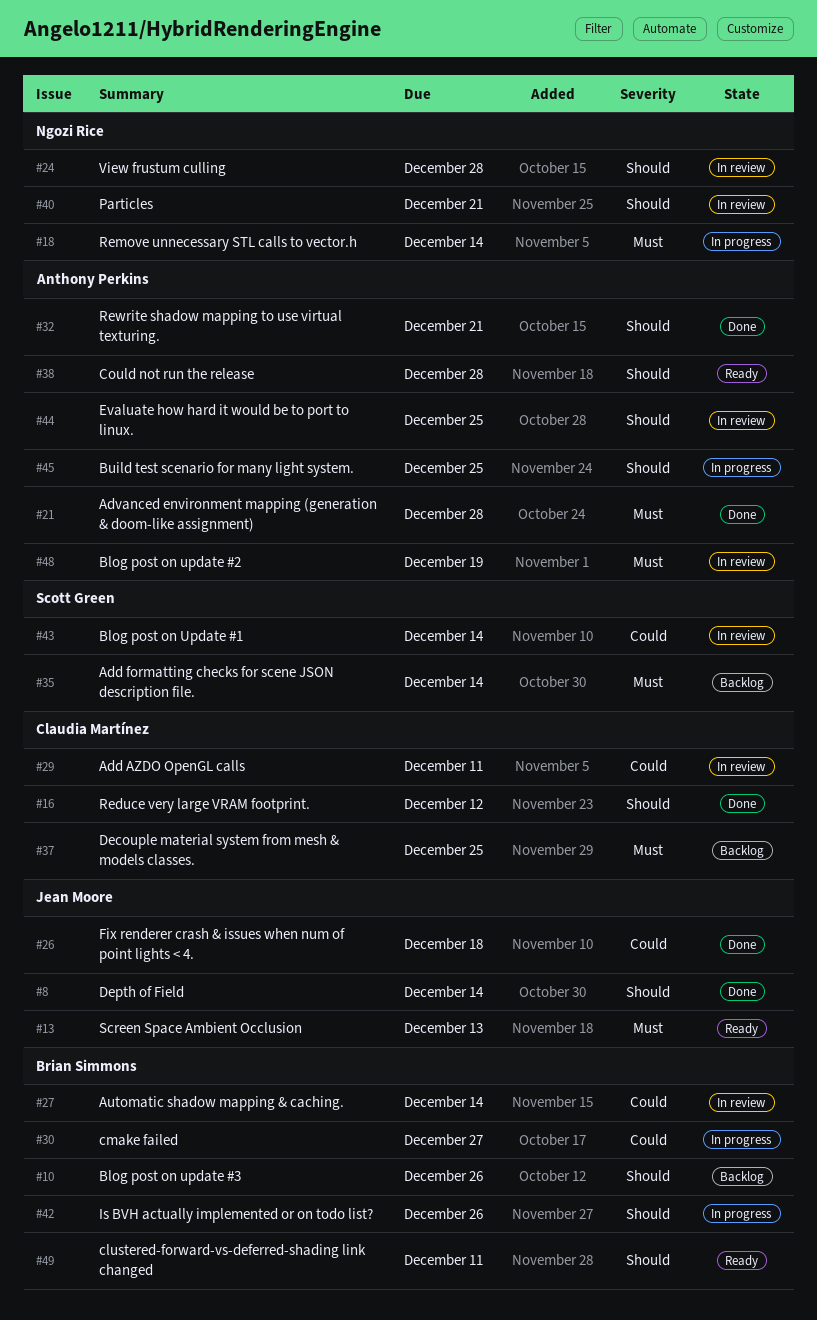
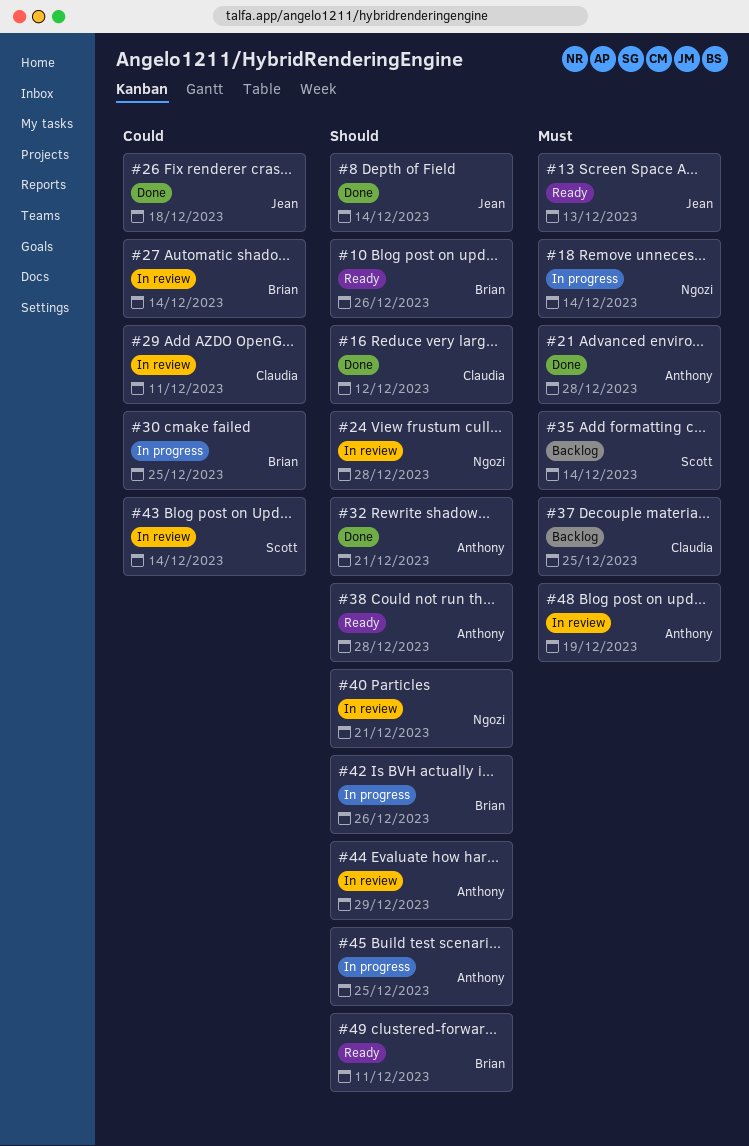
#10, status: Backlog -> Ready
#30, due: Dec 27 -> Dec 25
#44, due: Dec 25 -> Dec 29

